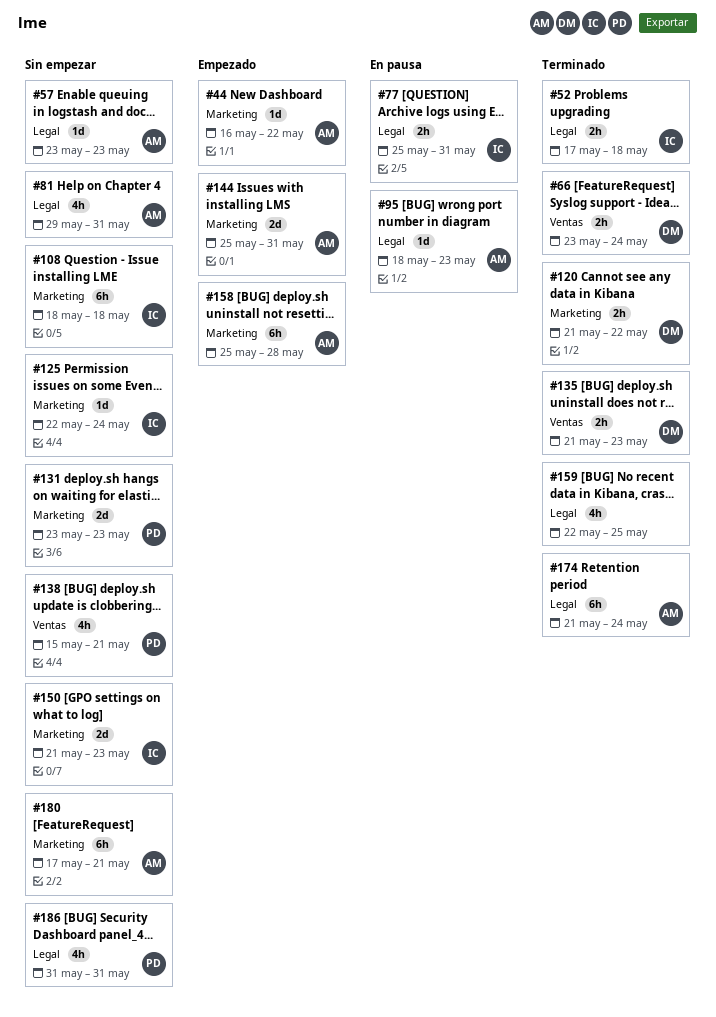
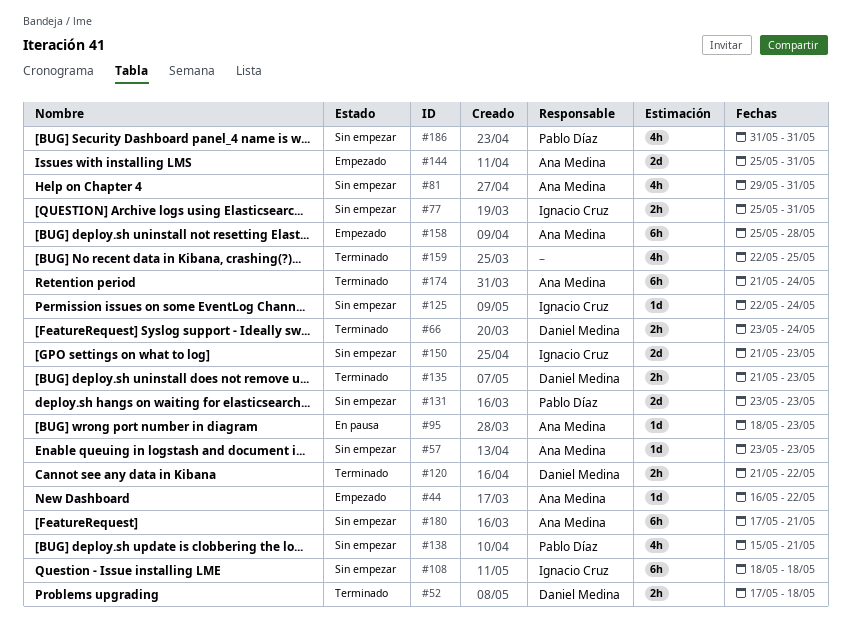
#52, owner: Ignacio Cruz -> Daniel Medina
#77, status: En pausa -> Sin empezar

